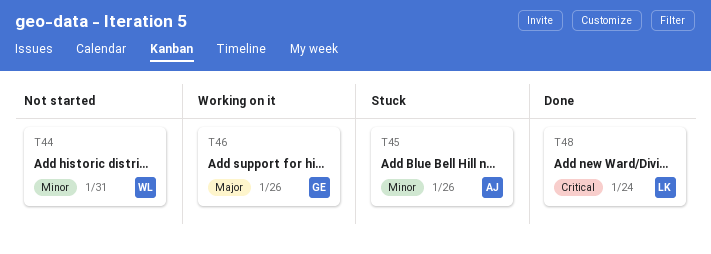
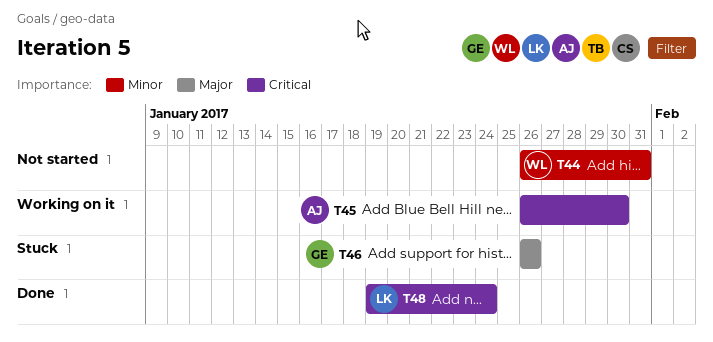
T45, status: Stuck -> Working on it
T45, priority: Minor -> Critical
T45, due: Jan 26 -> Jan 30
T46, status: Working on it -> Stuck

